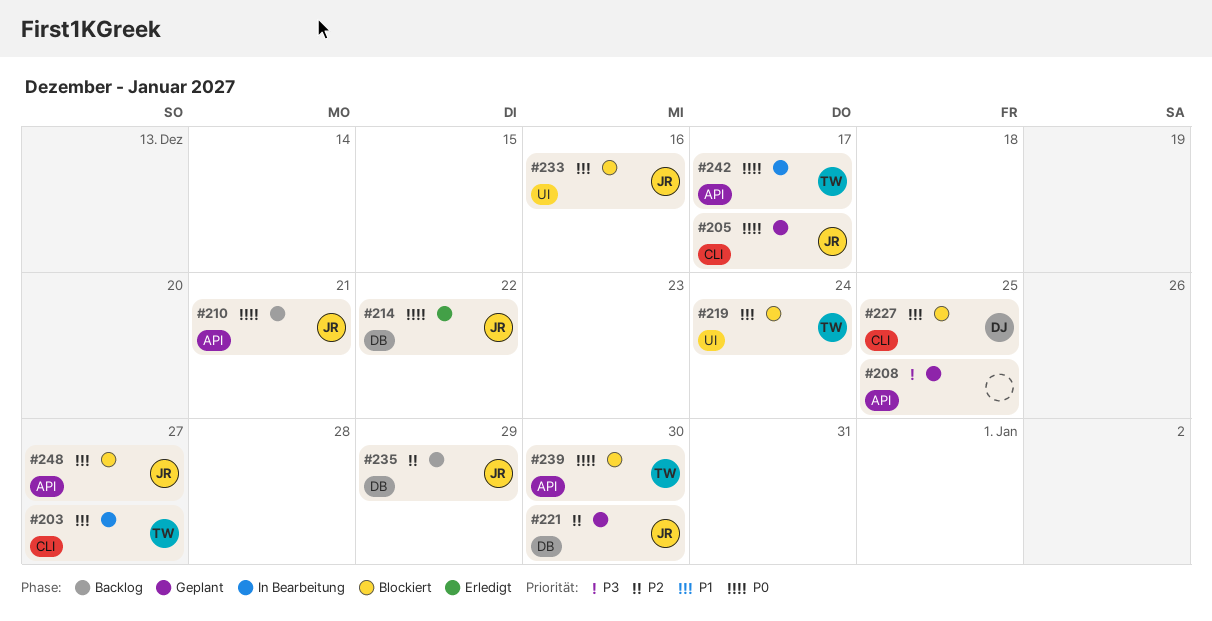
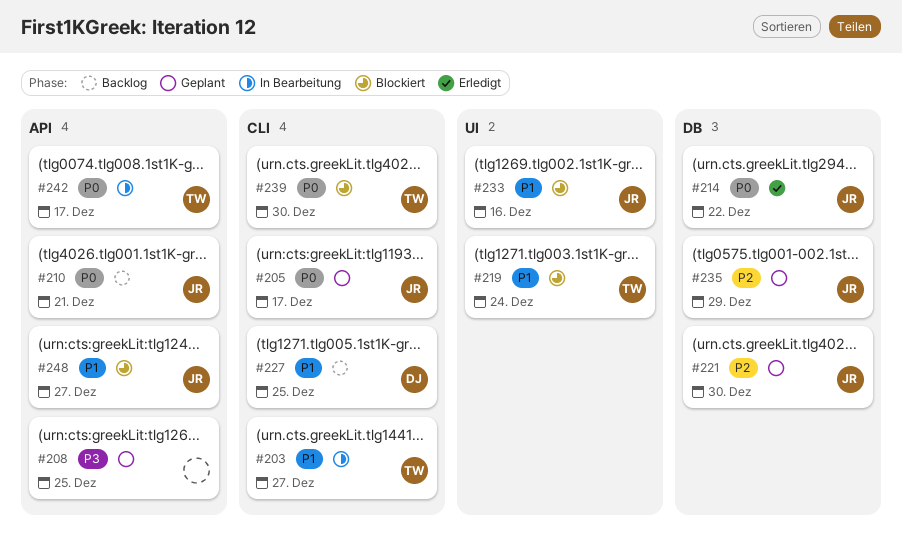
#227, status: Blockiert -> Backlog
#235, status: Backlog -> Geplant
#239, label: API -> CLI

